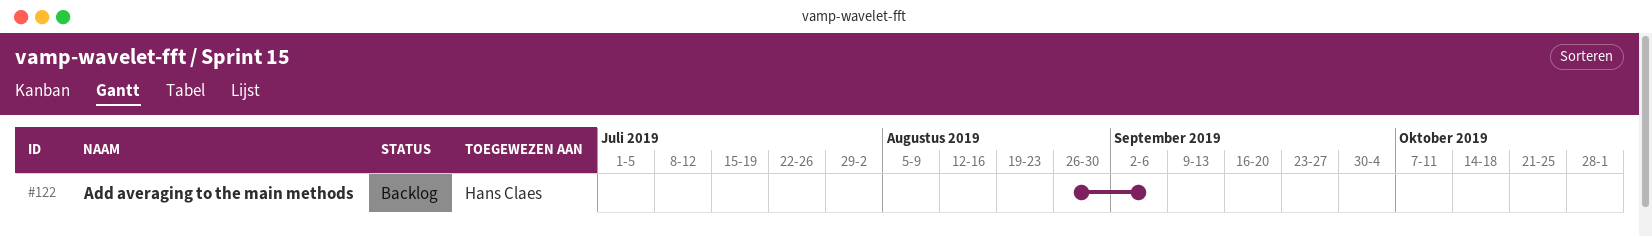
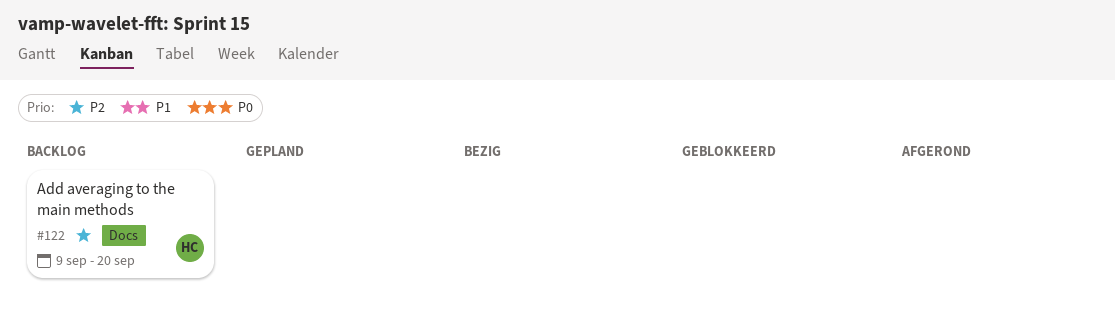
#122, start: Aug 26 -> Sep 9
#122, due: Sep 6 -> Sep 20

